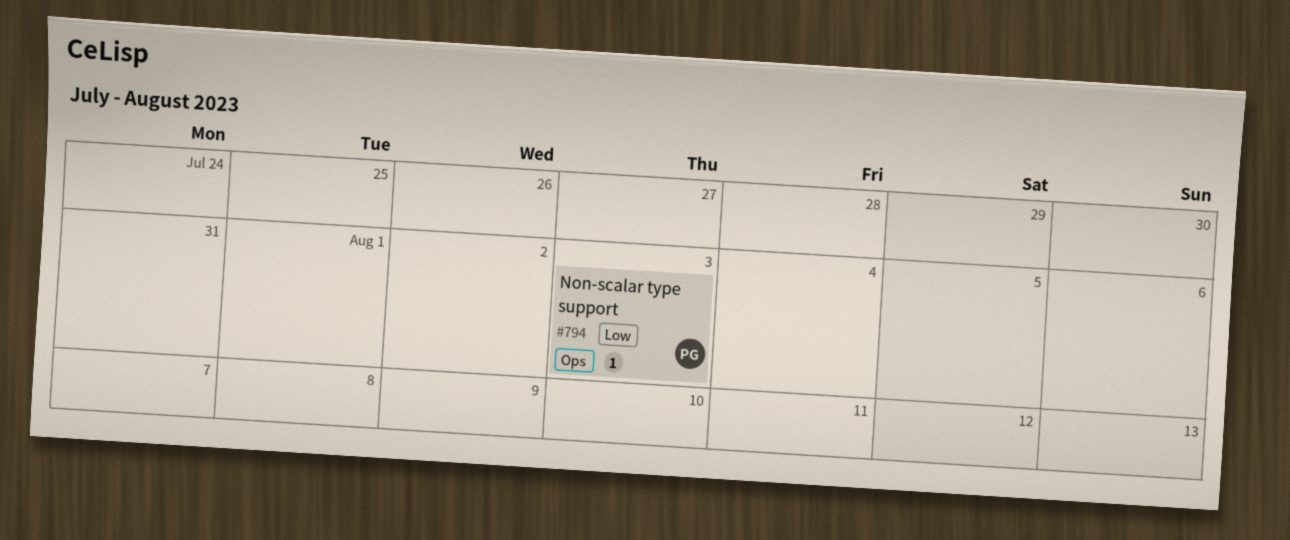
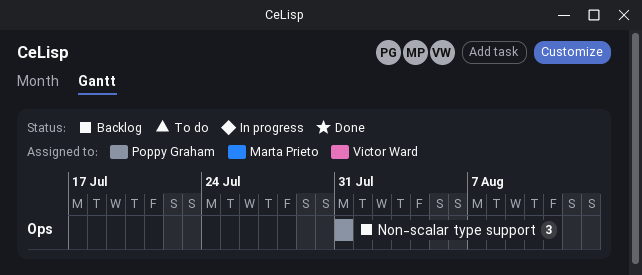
Non-scalar type support, estimate: 1 -> 3
Non-scalar type support, due: Aug 3 -> Jul 31

